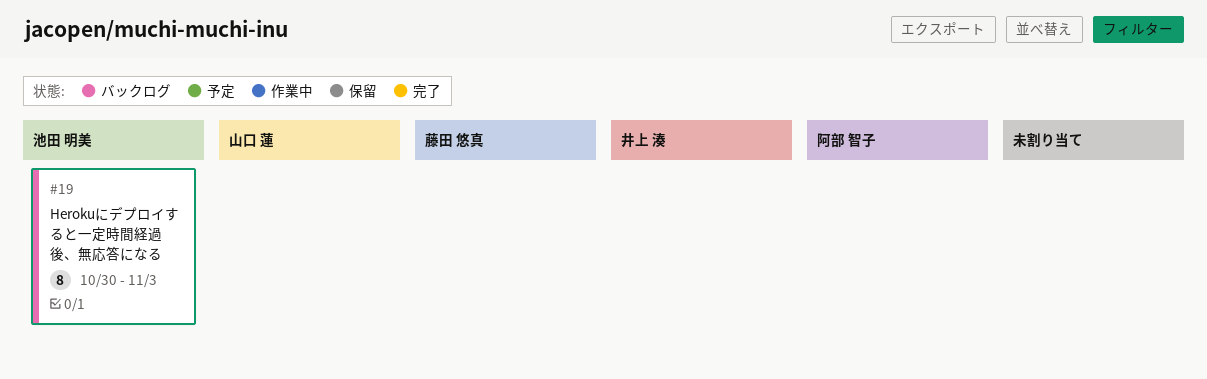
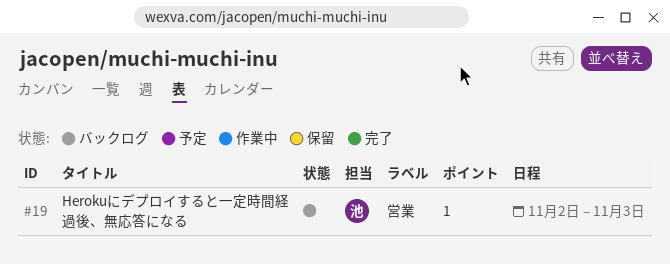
#19, estimate: 8 -> 1
#19, start: Oct 30 -> Nov 2

